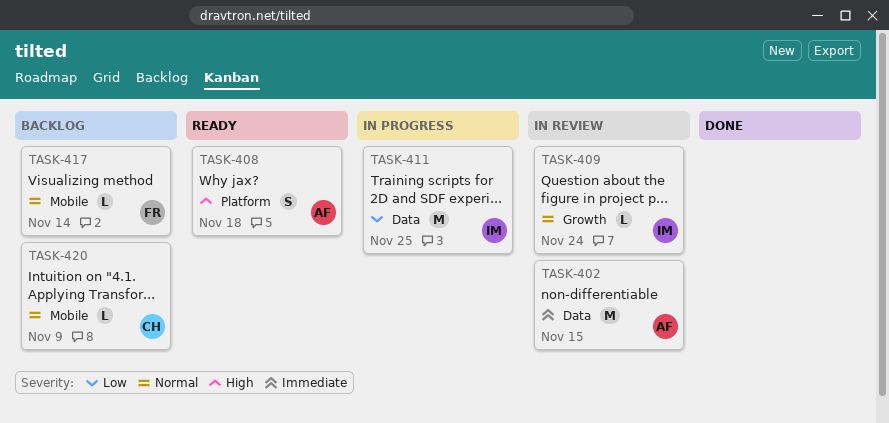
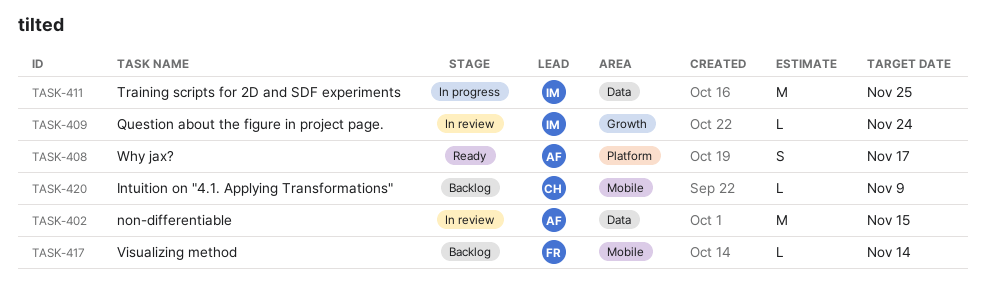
TASK-408, due: Nov 18 -> Nov 17

